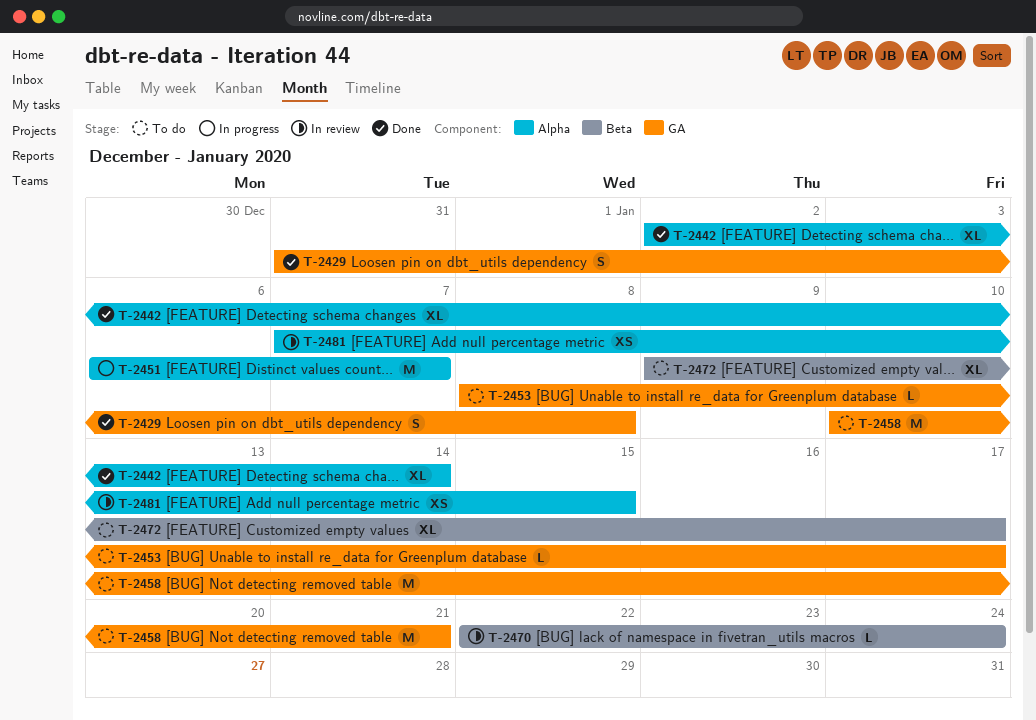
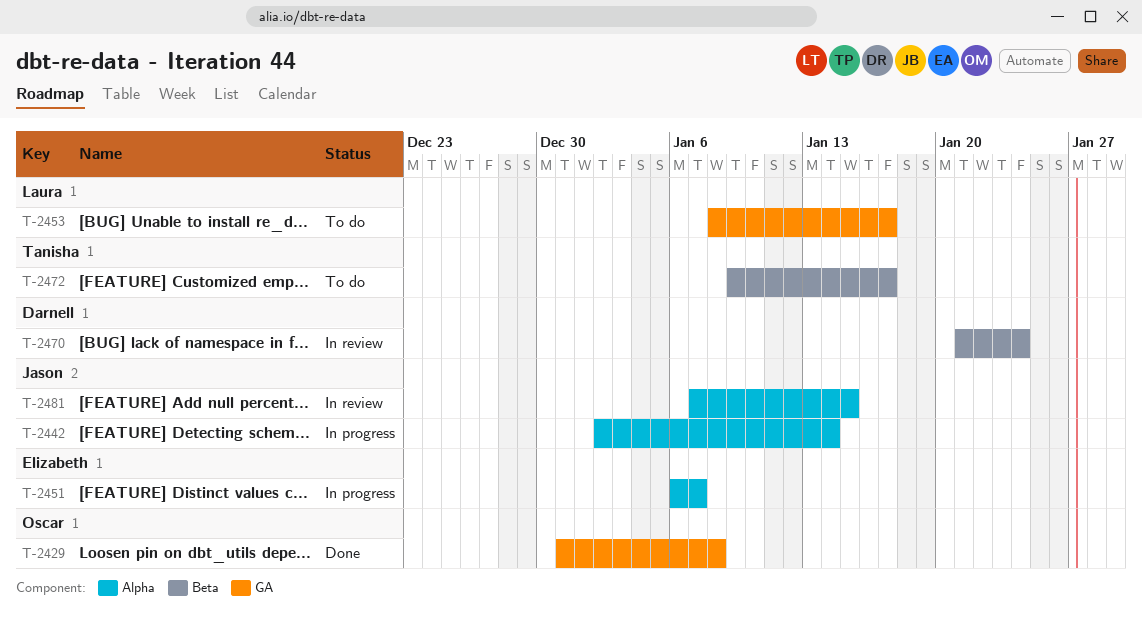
T-2442, status: Done -> In progress
T-2458: present -> none
T-2470, start: Jan 22 -> Jan 21

